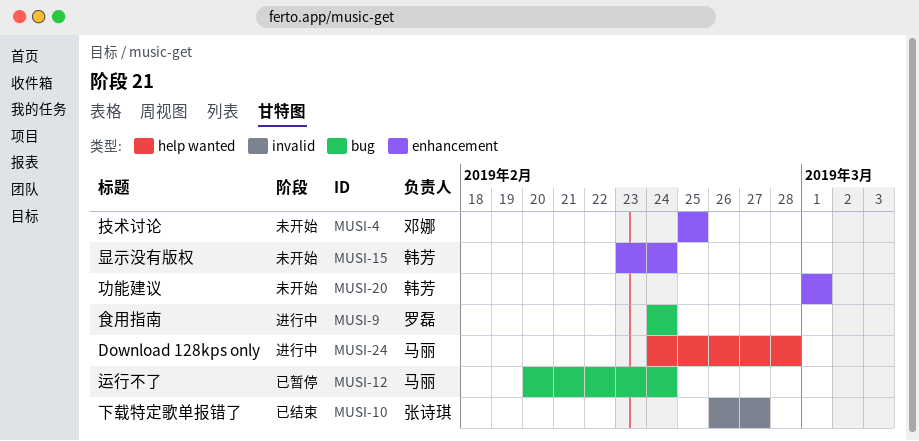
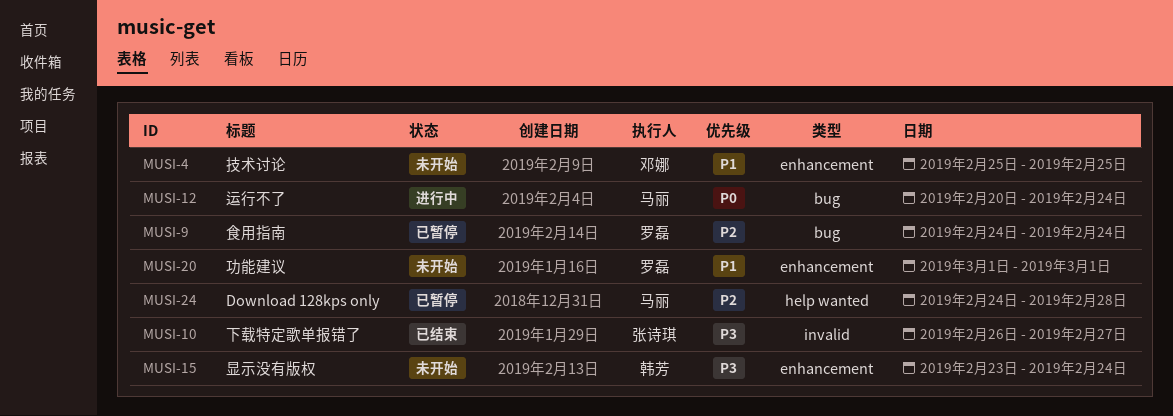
MUSI-9, status: 进行中 -> 已暂停
MUSI-12, status: 已暂停 -> 进行中
MUSI-20, owner: 韩芳 -> 罗磊
MUSI-24, status: 进行中 -> 已暂停

